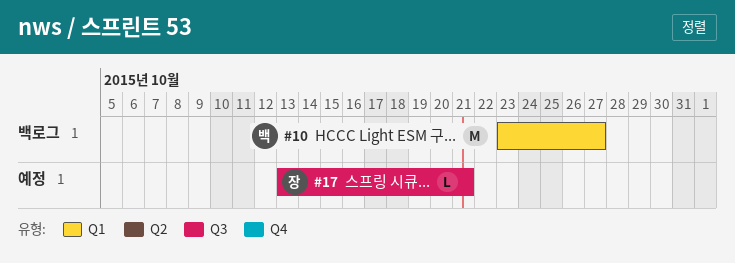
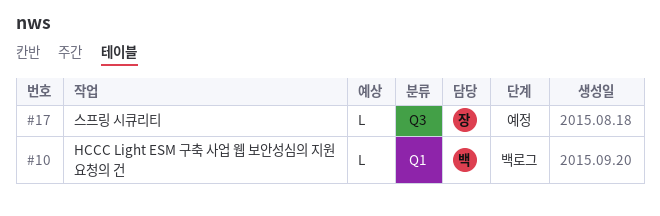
#10, estimate: M -> L

